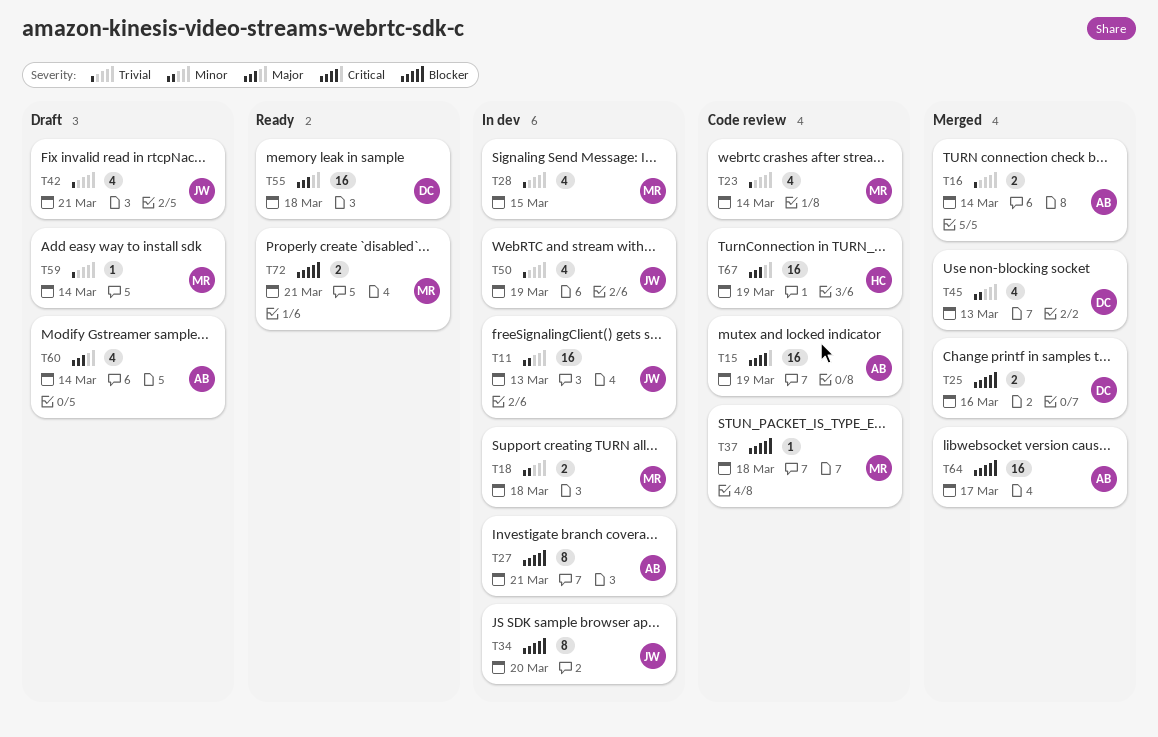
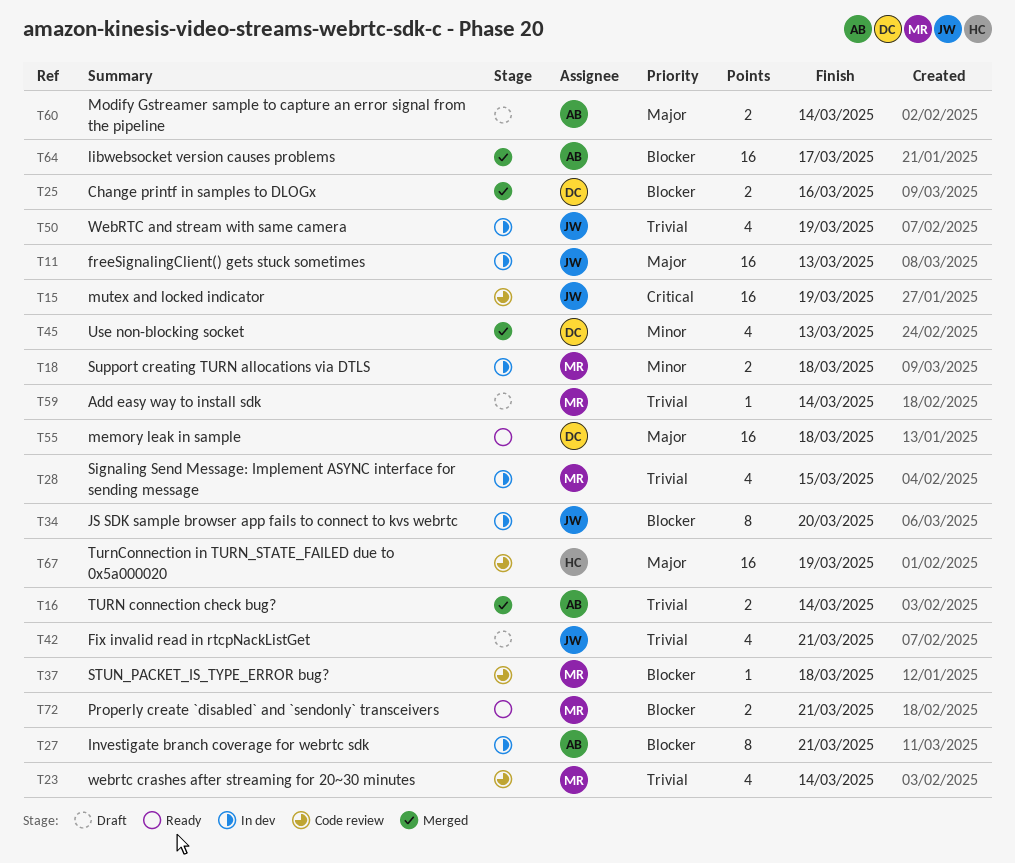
T11, priority: Minor -> Major
T15, owner: AB -> JW
T60, estimate: 4 -> 2

